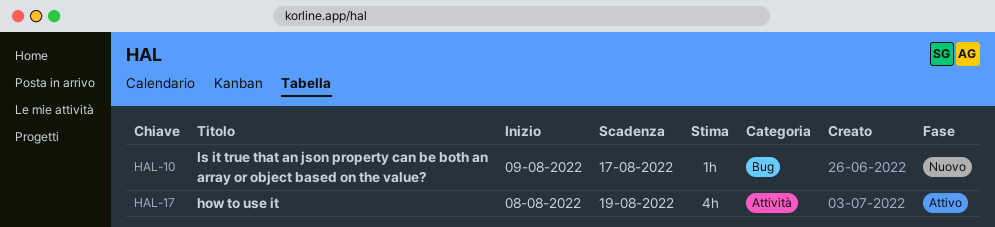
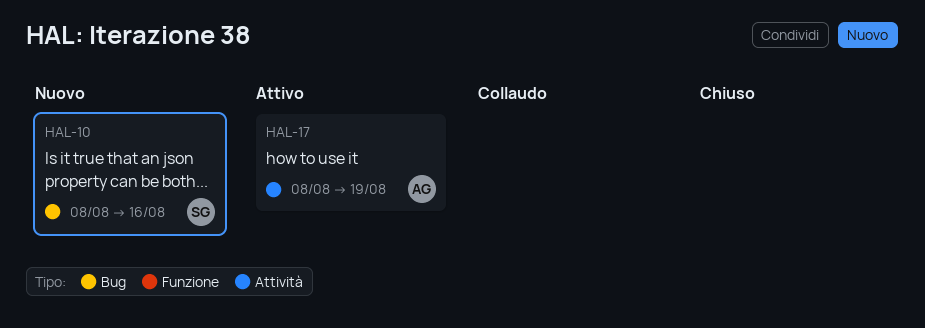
HAL-10, start: Aug 9 -> Aug 8
HAL-10, due: Aug 17 -> Aug 16

